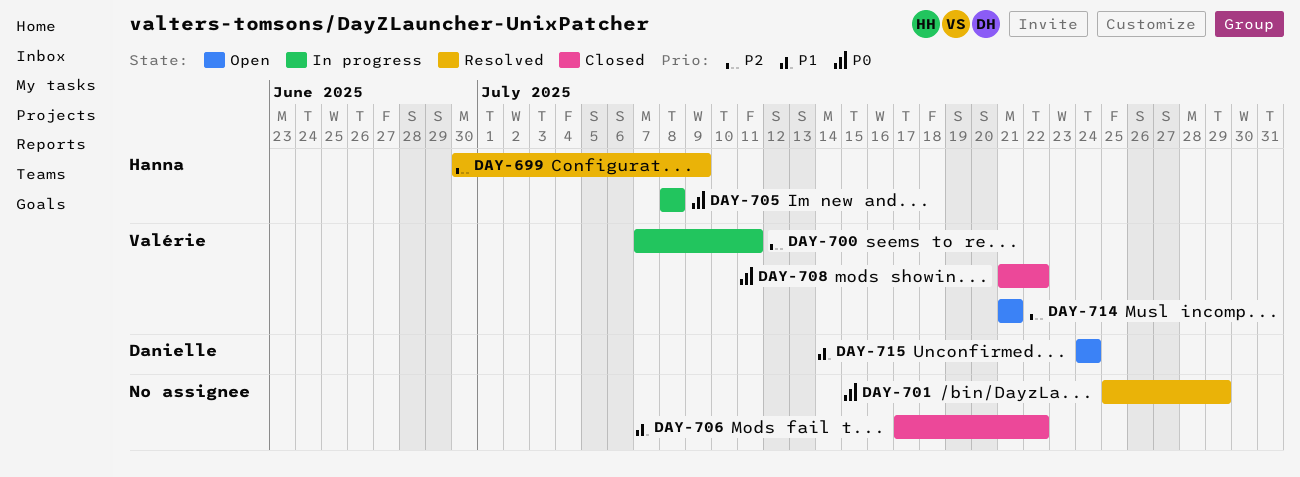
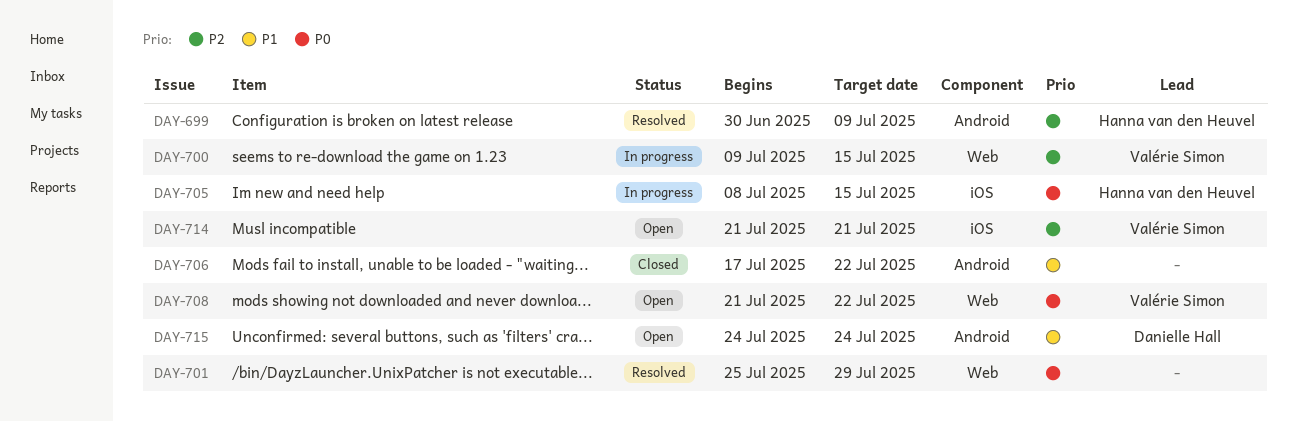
DAY-700, start: Jul 7 -> Jul 9
DAY-700, due: Jul 11 -> Jul 15
DAY-705, due: Jul 8 -> Jul 15
DAY-708, status: Closed -> Open

